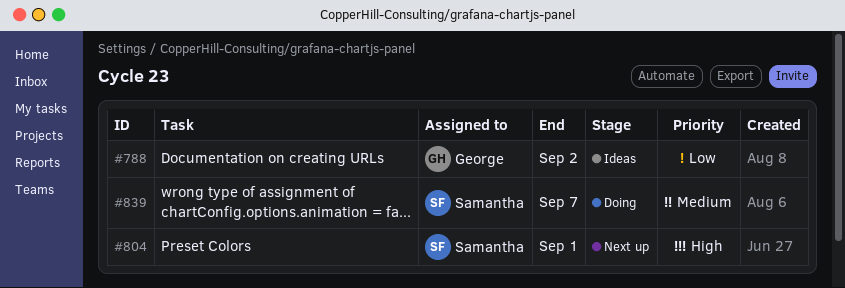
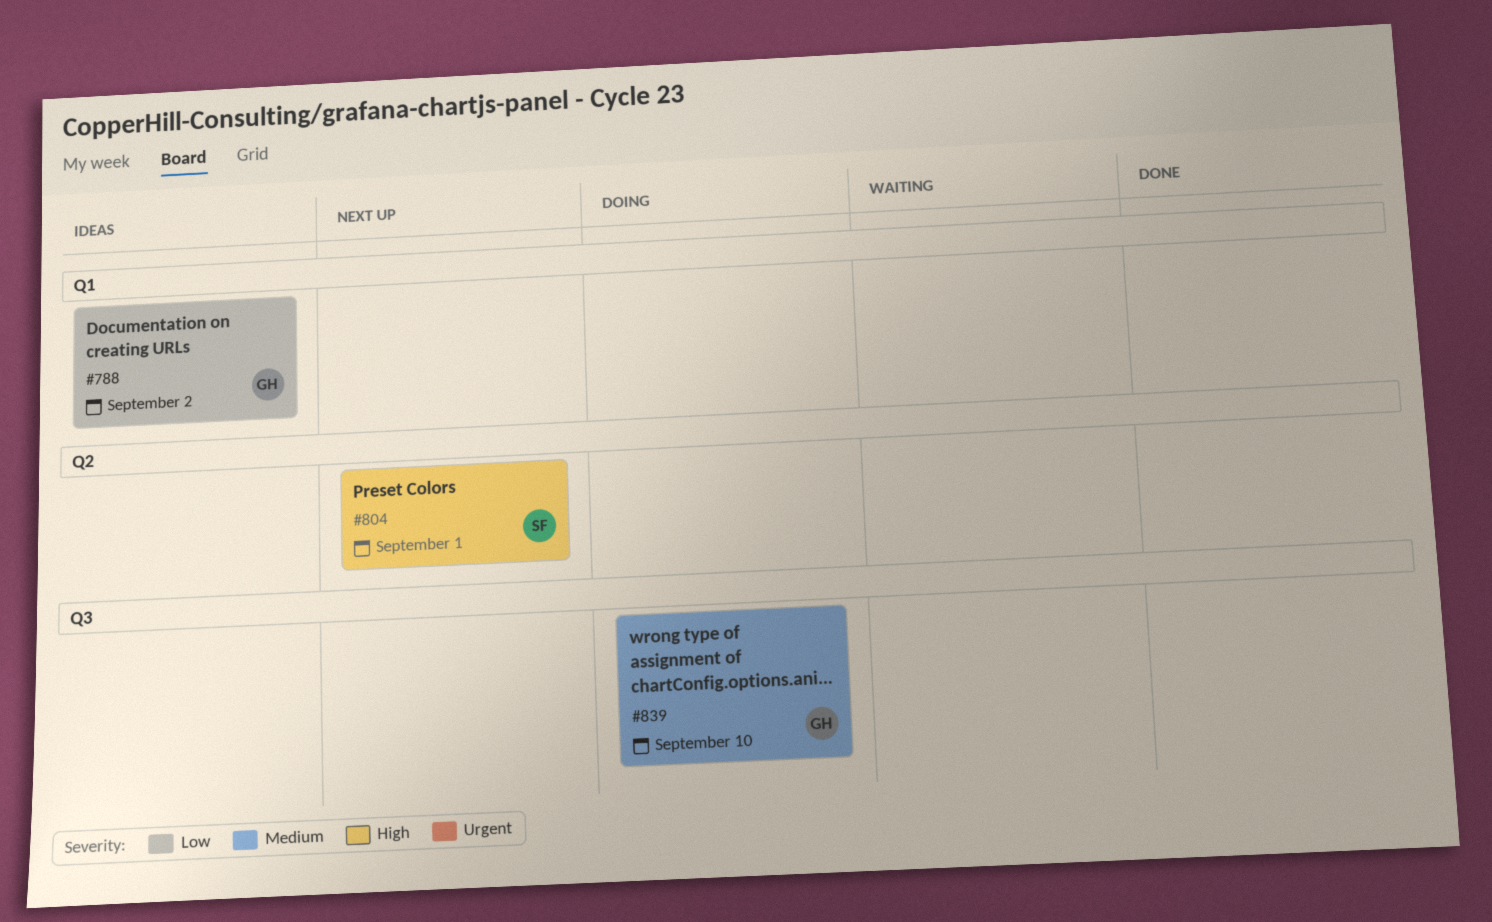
#839, owner: Samantha -> George
#839, due: Sep 7 -> Sep 10

